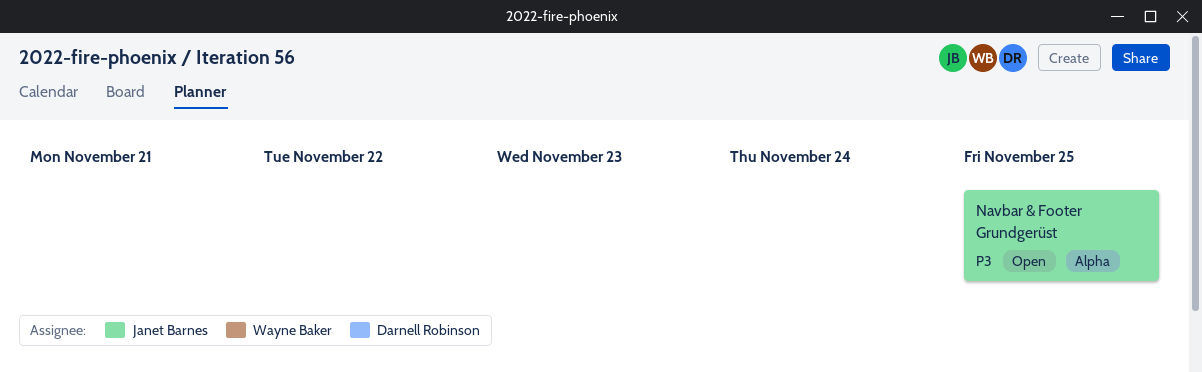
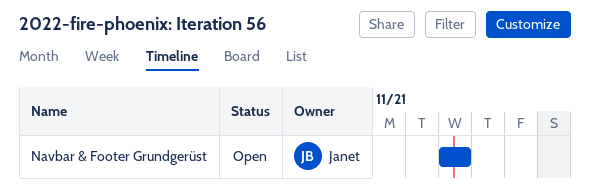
Navbar & Footer Grundgerüst, due: Nov 25 -> Nov 23

